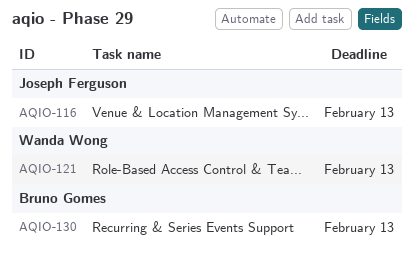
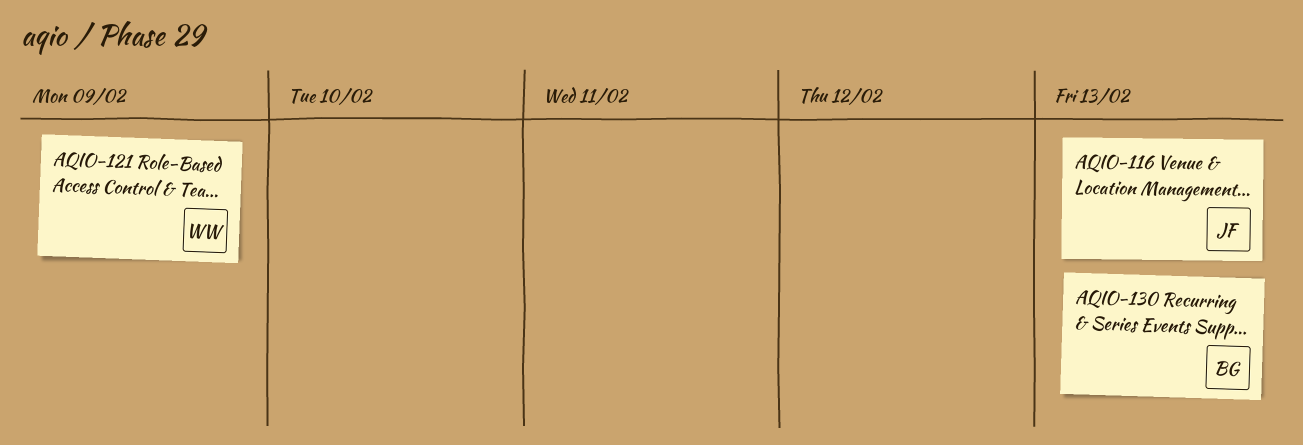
AQIO-121, due: Feb 13 -> Feb 9

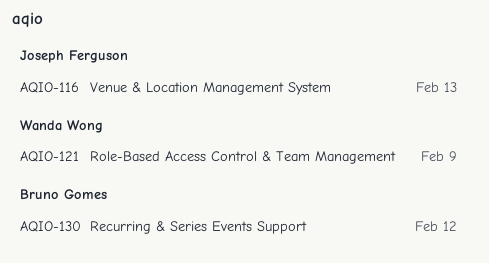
AQIO-130, due: Feb 13 -> Feb 12

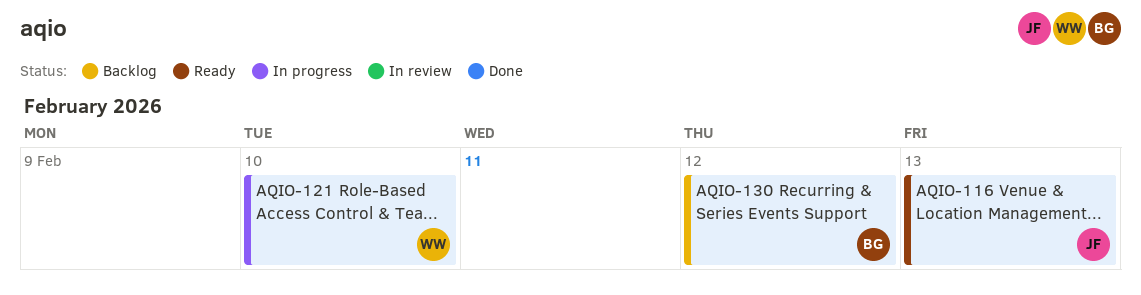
AQIO-121, due: Feb 9 -> Feb 10

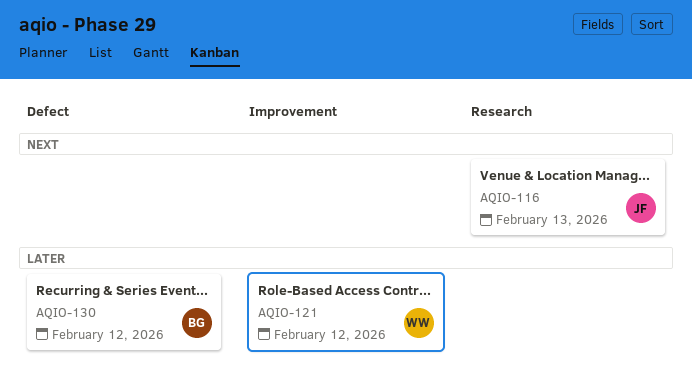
AQIO-121, due: Feb 10 -> Feb 12

